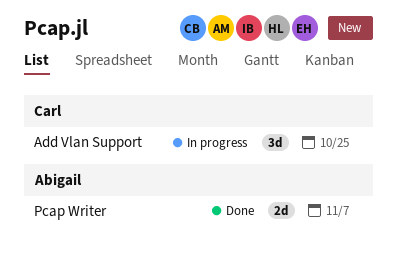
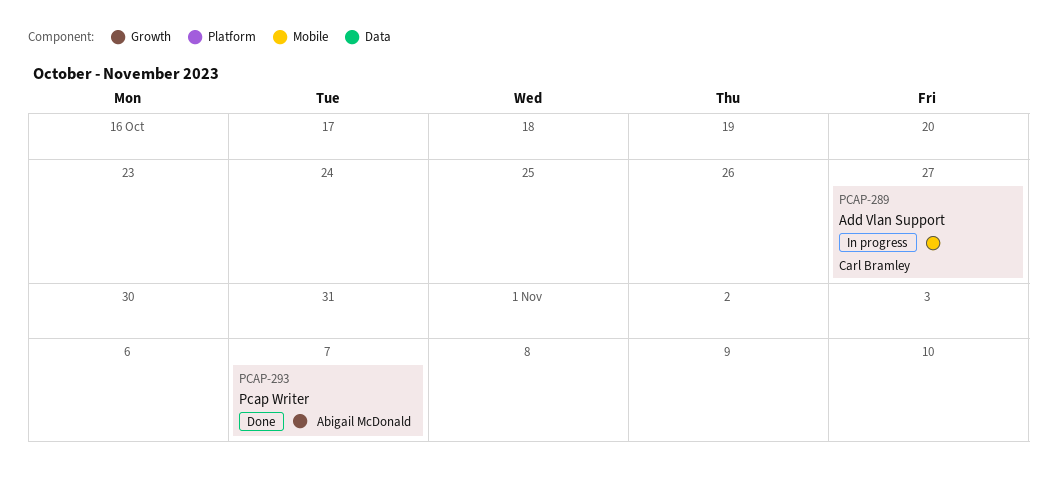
Add Vlan Support, due: Oct 25 -> Oct 27

